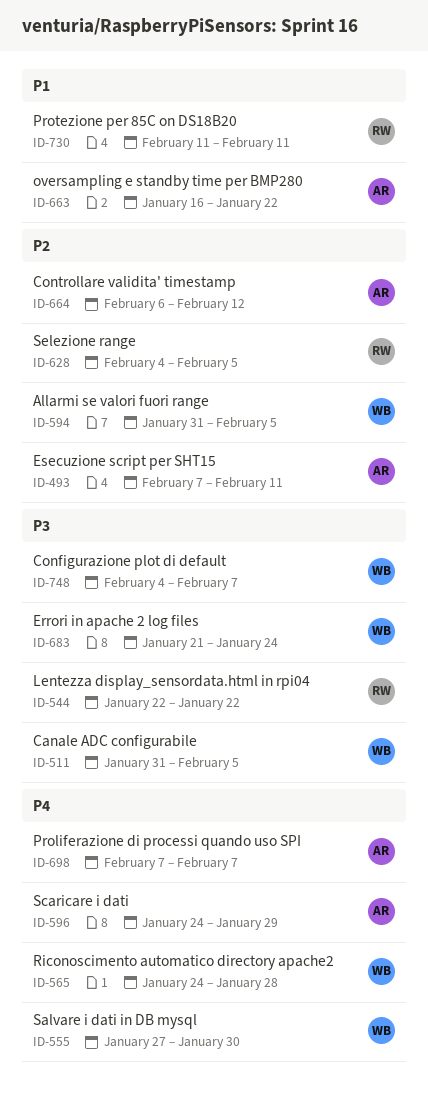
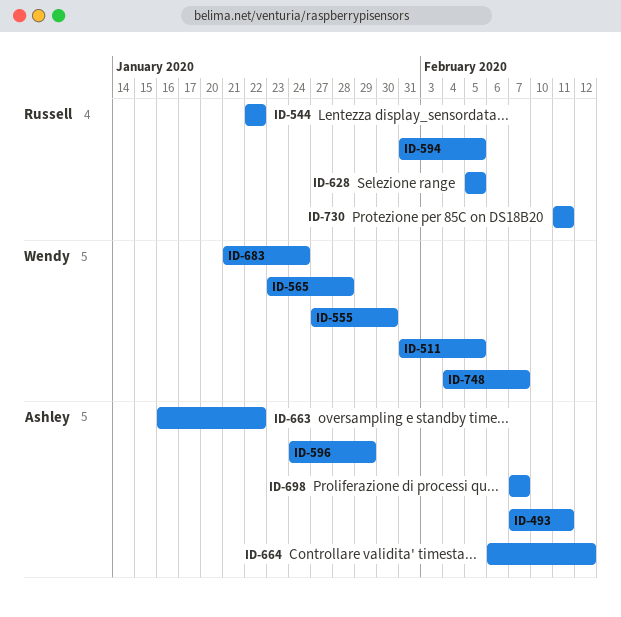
ID-565, start: Jan 24 -> Jan 23
ID-594, owner: Wendy -> Russell
ID-628, start: Feb 4 -> Feb 5

